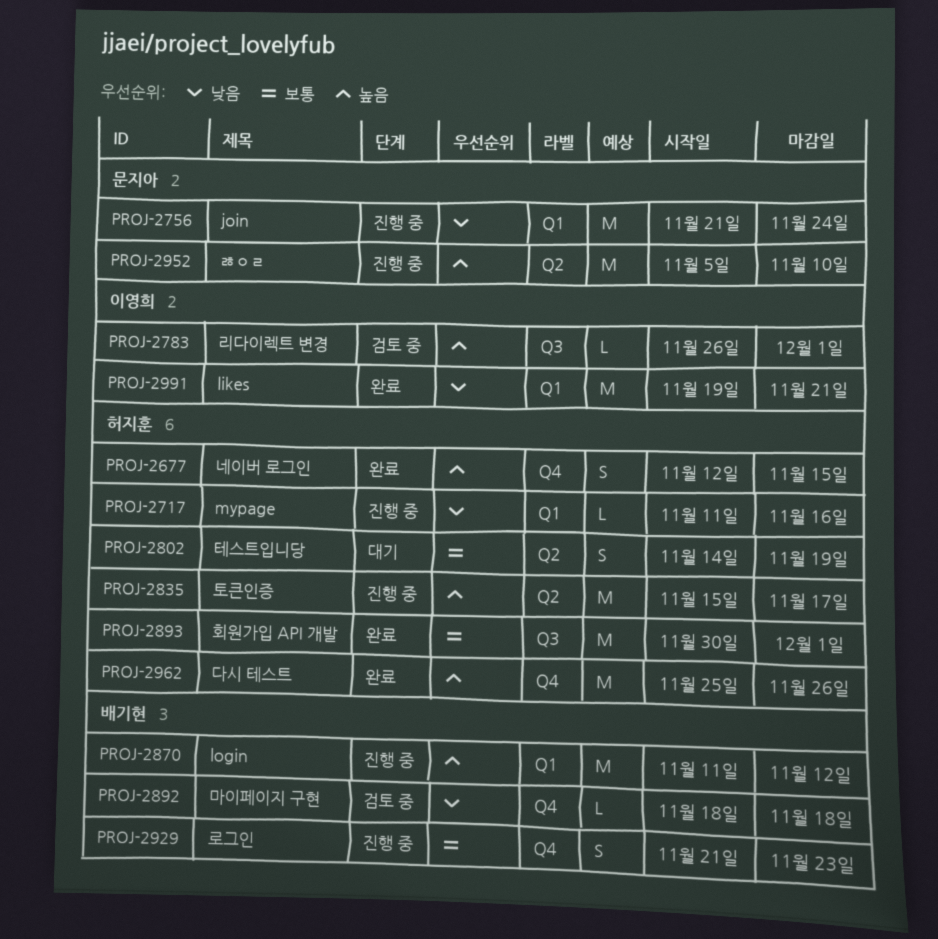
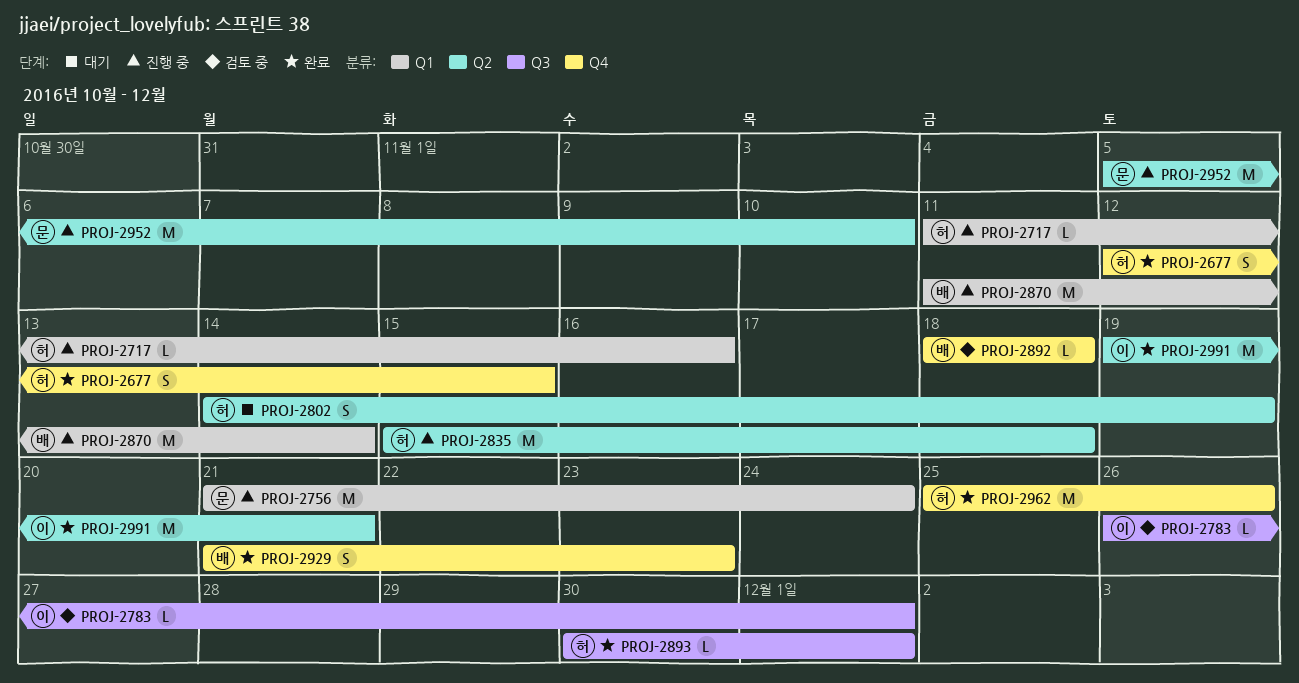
PROJ-2835, due: Nov 17 -> Nov 18
PROJ-2870, due: Nov 12 -> Nov 14
PROJ-2893, estimate: M -> L
PROJ-2929, status: 진행 중 -> 완료
PROJ-2991, label: Q1 -> Q2

